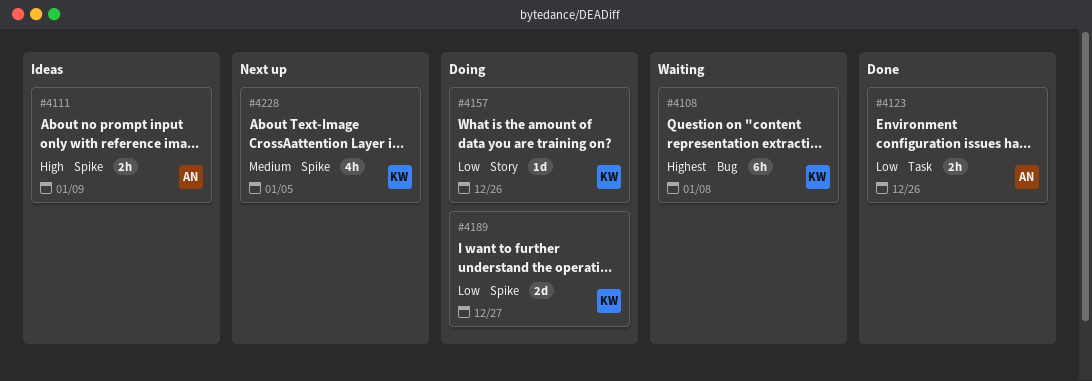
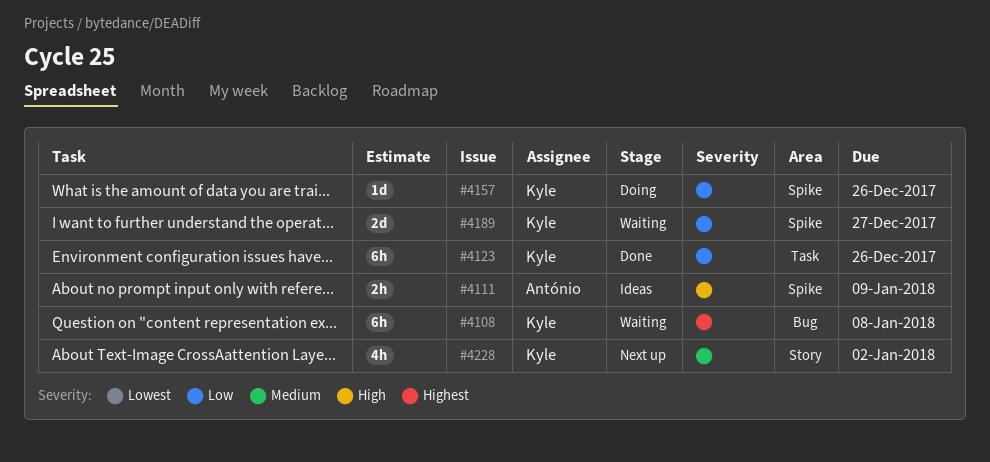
#4123, owner: António -> Kyle
#4123, estimate: 2h -> 6h
#4157, label: Story -> Spike
#4189, status: Doing -> Waiting
#4228, label: Spike -> Story
#4228, due: Jan 5 -> Jan 2

